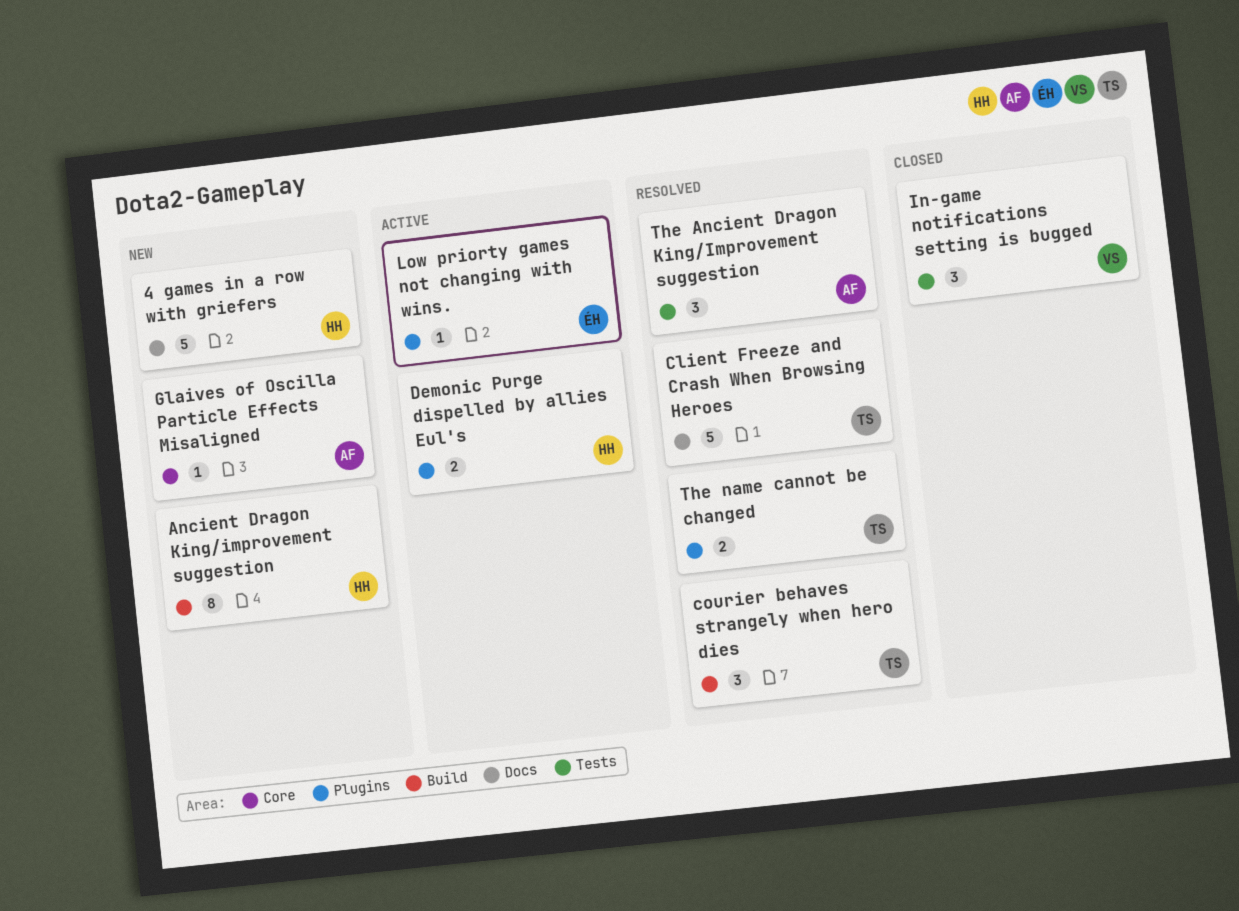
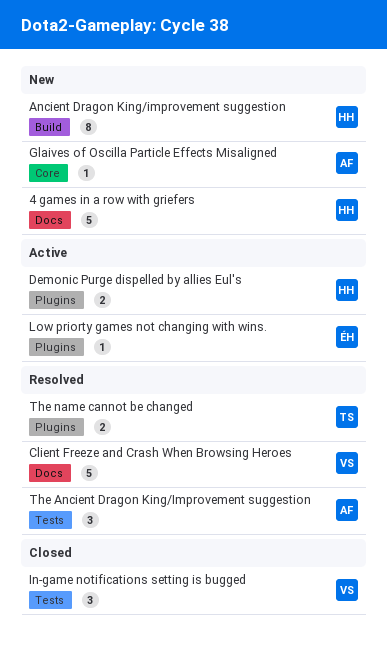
Client Freeze and Crash When Browsing Heroes, owner: TS -> VS
courier behaves strangely when hero dies: present -> none

